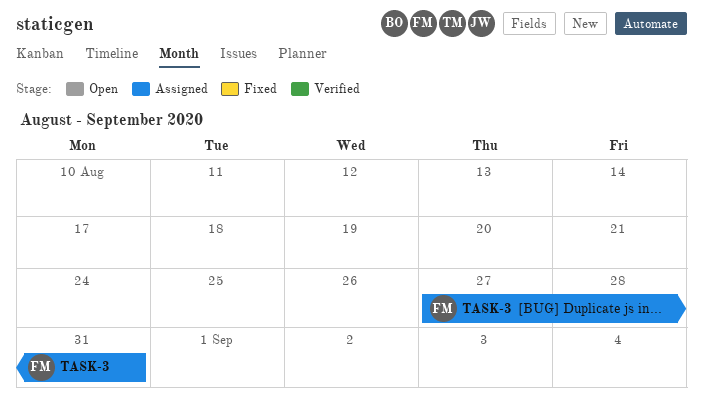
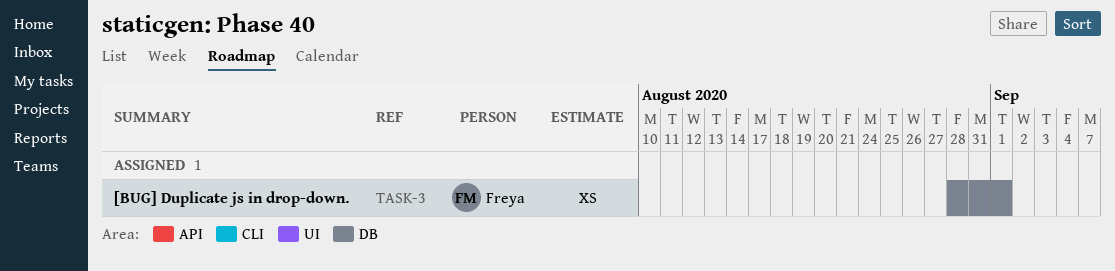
TASK-3, start: Aug 27 -> Aug 28
TASK-3, due: Aug 31 -> Sep 1

